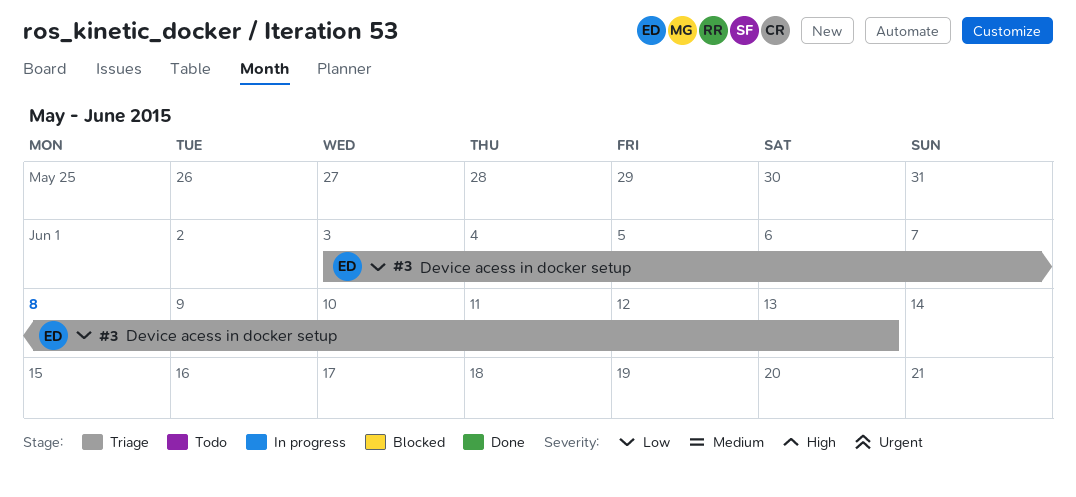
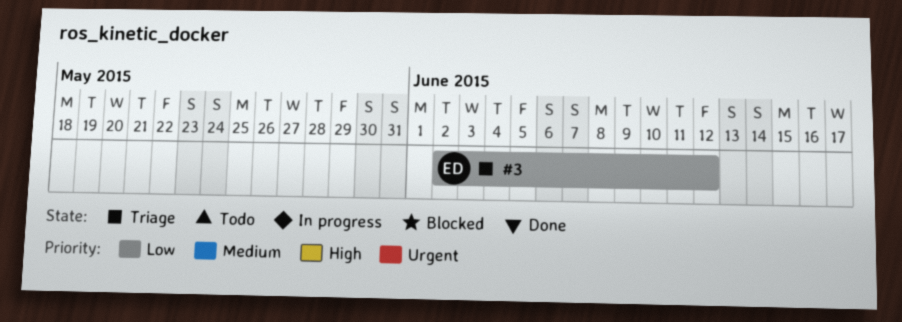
#3, start: Jun 3 -> Jun 2
#3, due: Jun 13 -> Jun 12

